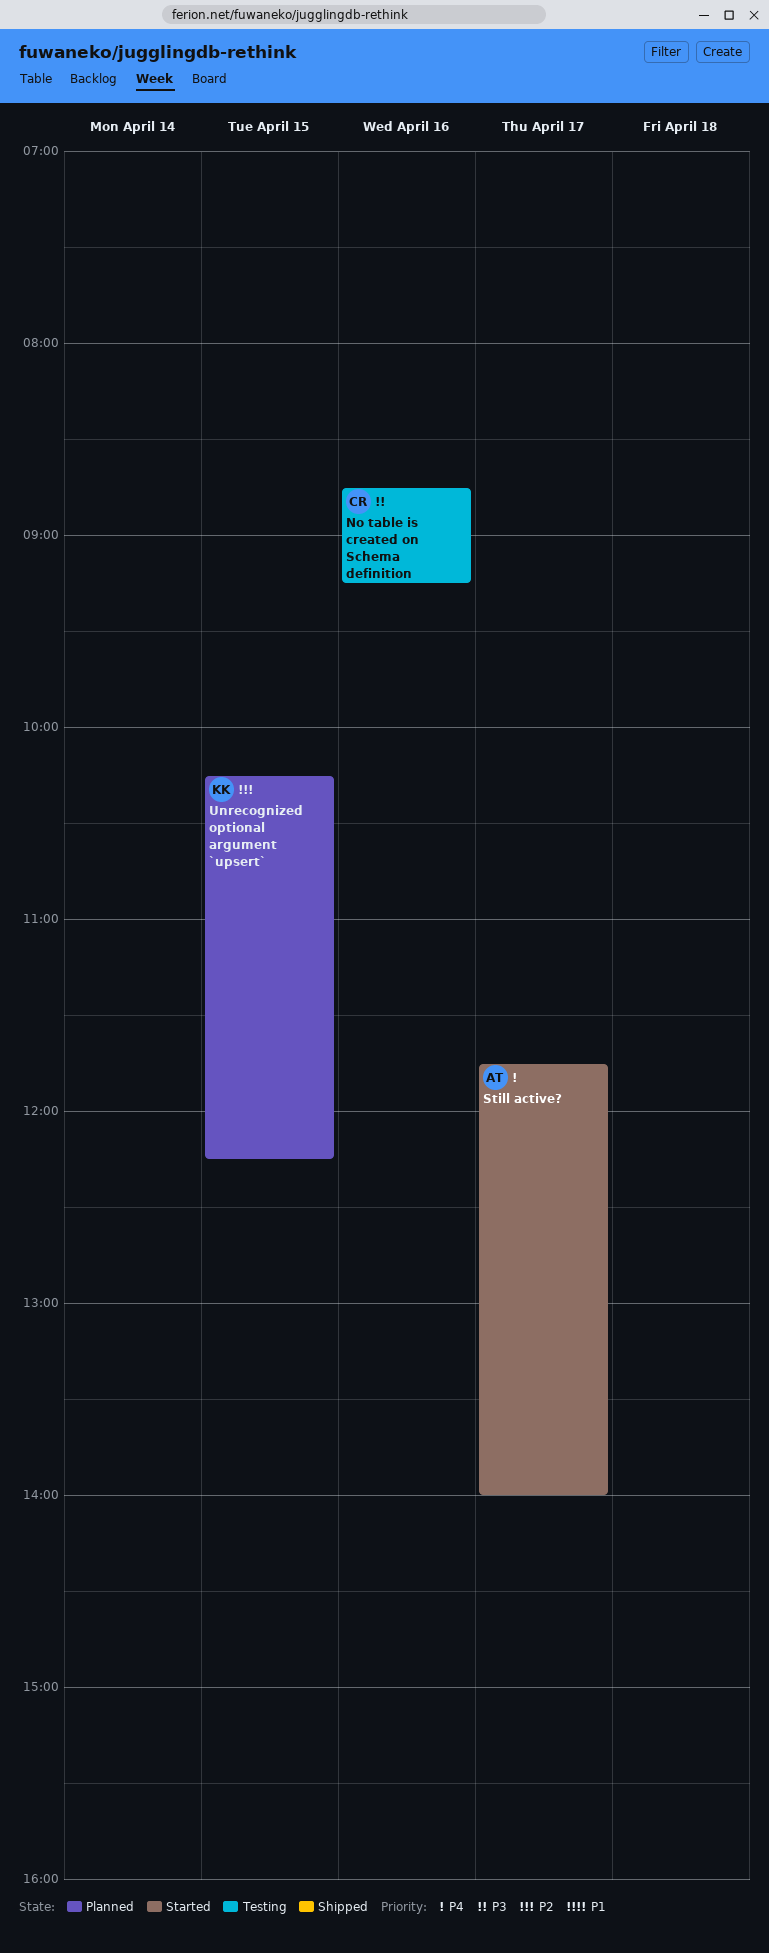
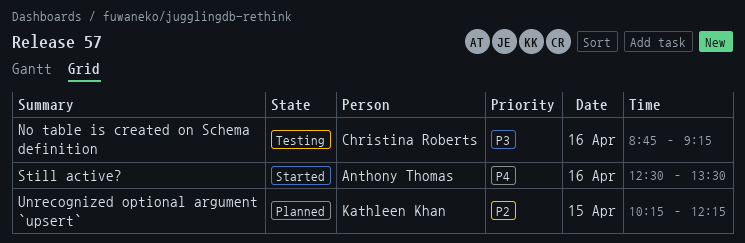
Still active?, day: Apr 17 -> Apr 16
Still active?, begins: 11:45 -> 12:30
Still active?, ends: 14:00 -> 13:30

